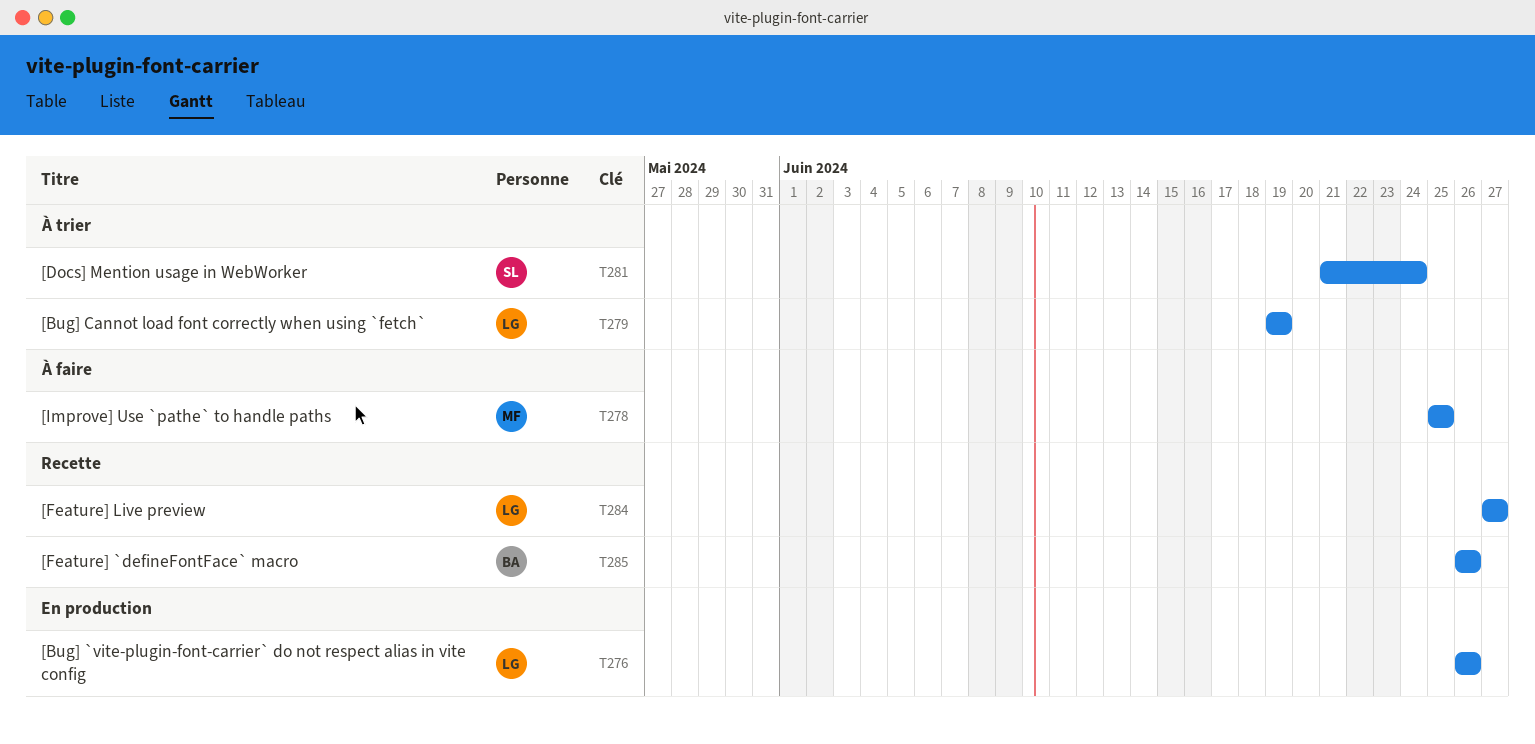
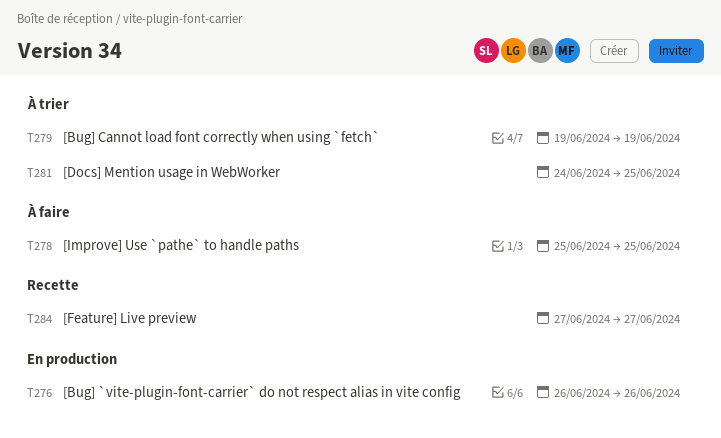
T281, start: Jun 21 -> Jun 24
T281, due: Jun 24 -> Jun 25
T285: present -> none

